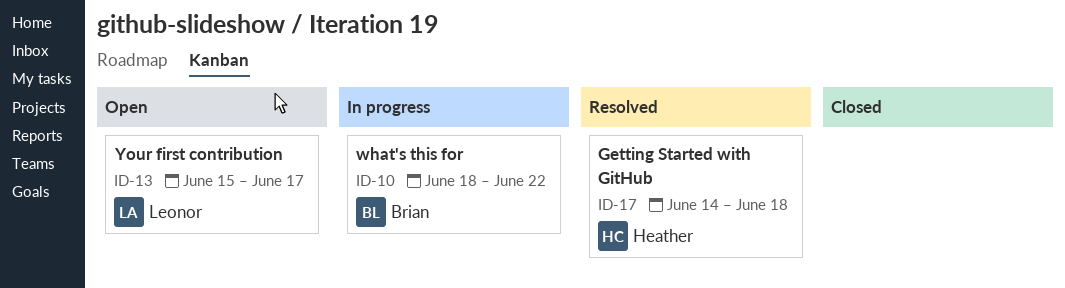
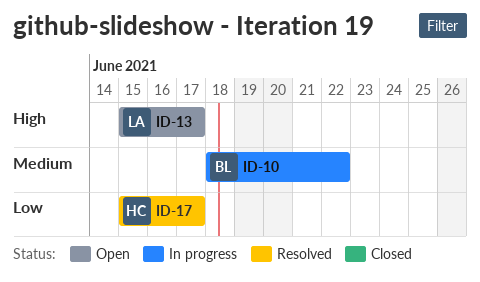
ID-17, start: Jun 14 -> Jun 15
ID-17, due: Jun 18 -> Jun 17

